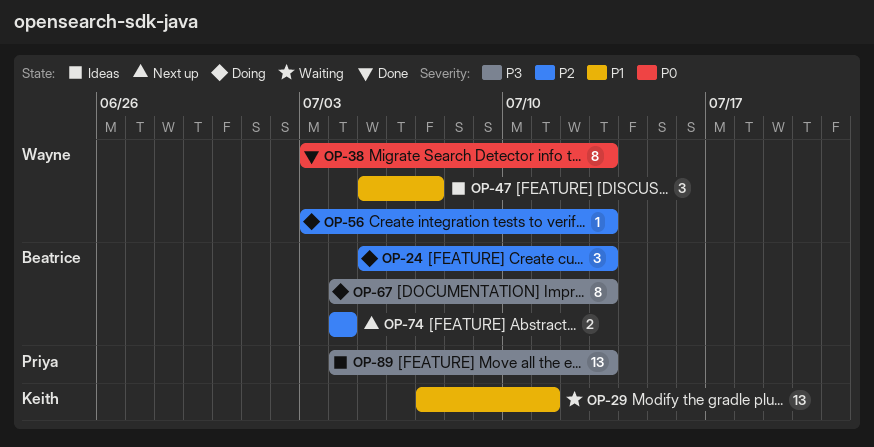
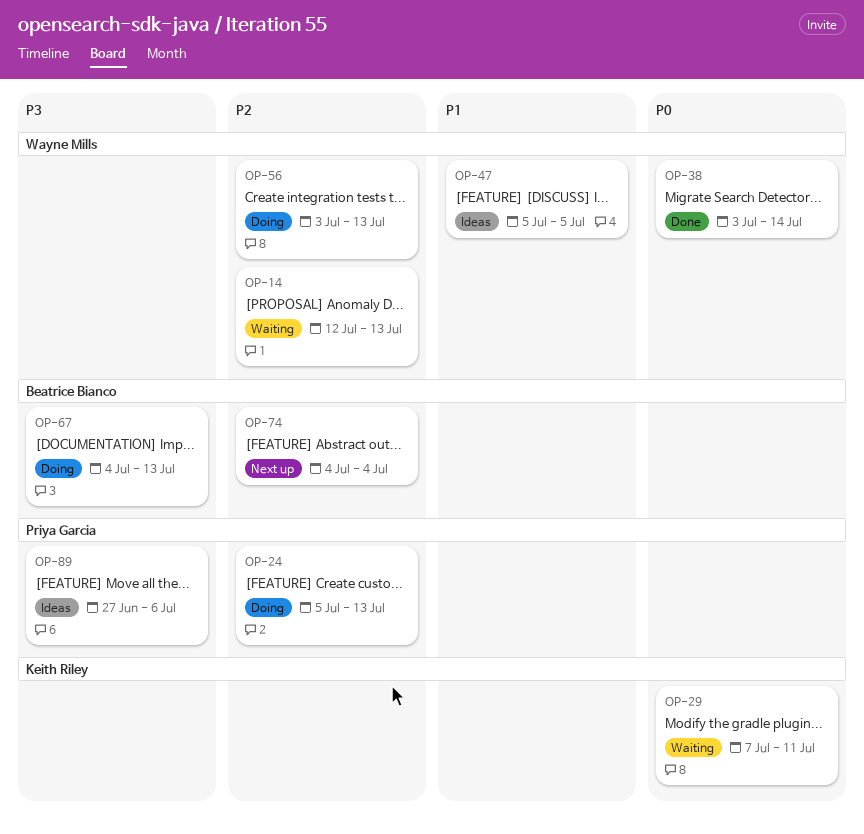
OP-14: none -> present
OP-24, owner: Beatrice Bianco -> Priya Garcia
OP-29, priority: P1 -> P0
OP-38, due: Jul 13 -> Jul 14
OP-47, due: Jul 7 -> Jul 5
OP-89, start: Jul 4 -> Jun 27
OP-89, due: Jul 13 -> Jul 6

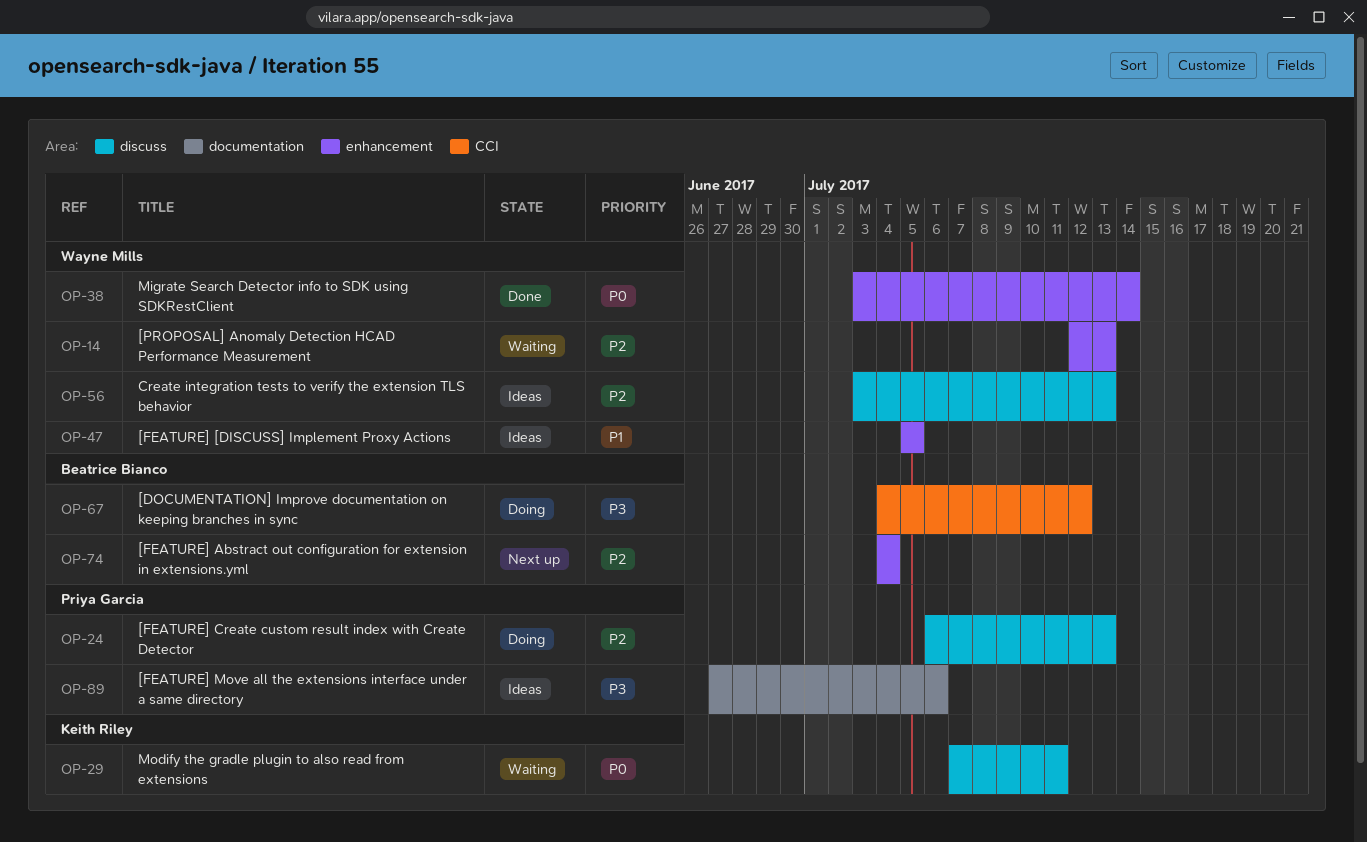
OP-24, start: Jul 5 -> Jul 6
OP-56, status: Doing -> Ideas
OP-67, due: Jul 13 -> Jul 12

